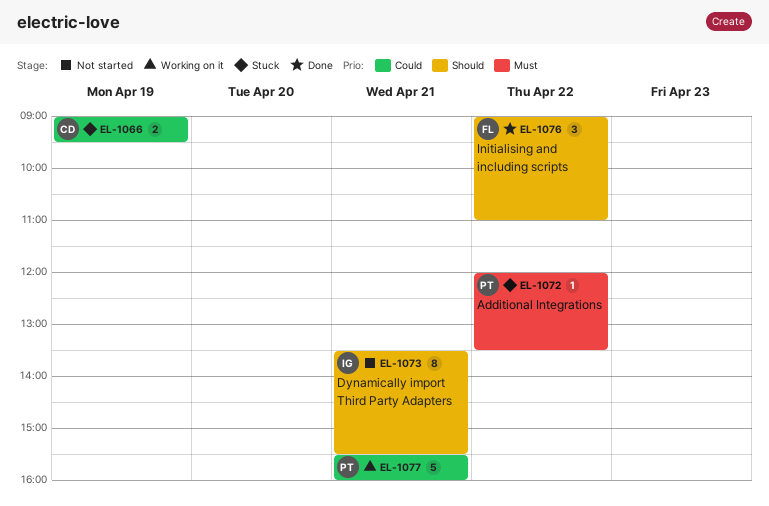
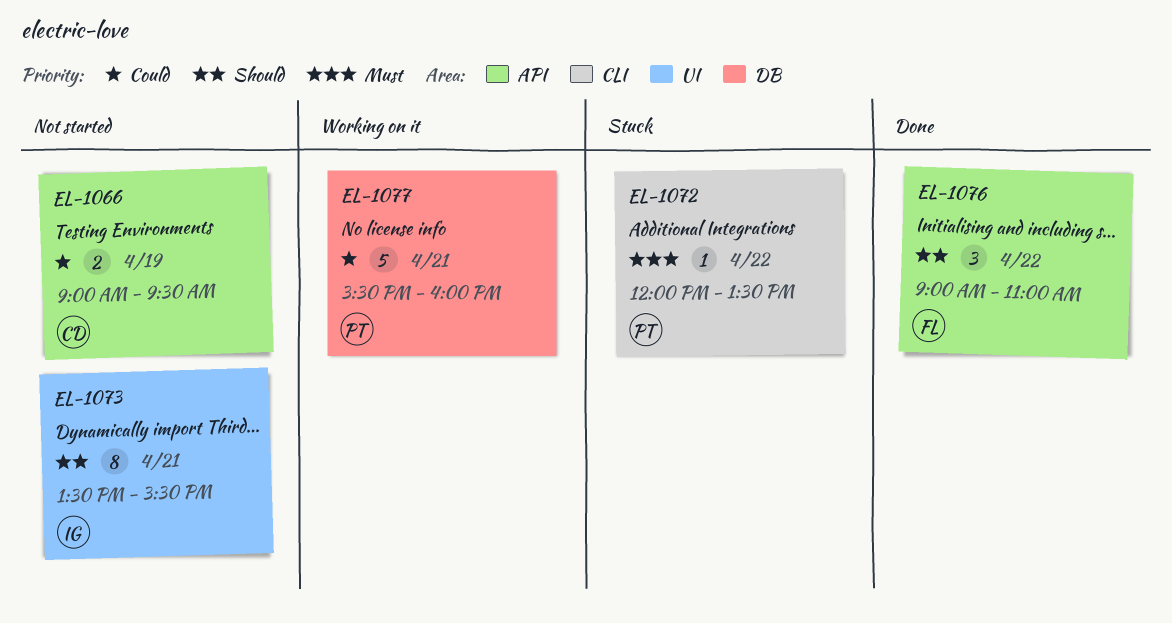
EL-1066, status: Stuck -> Not started

